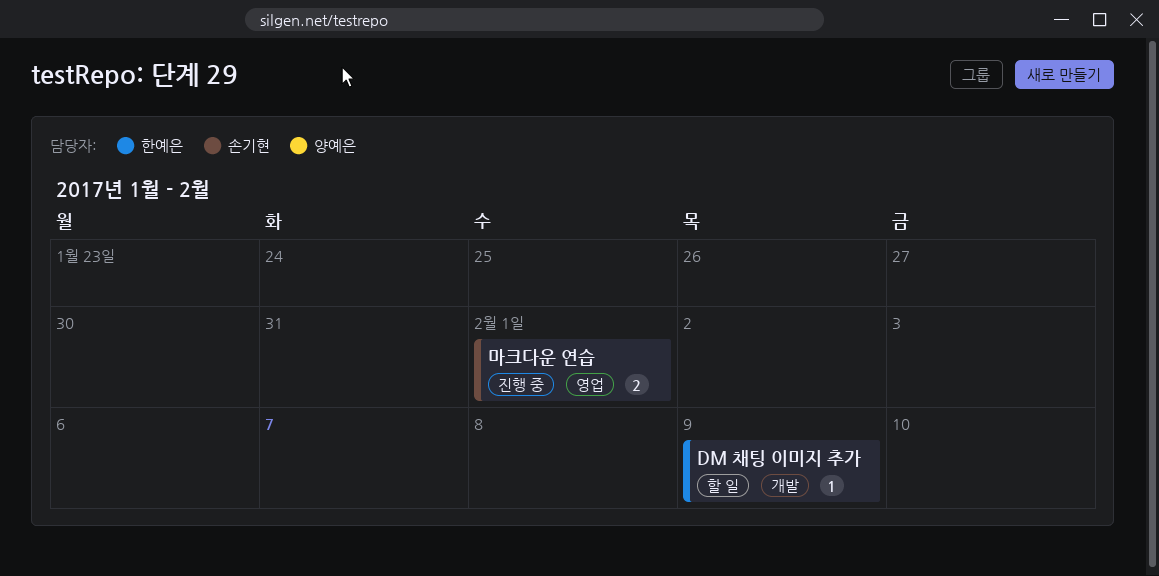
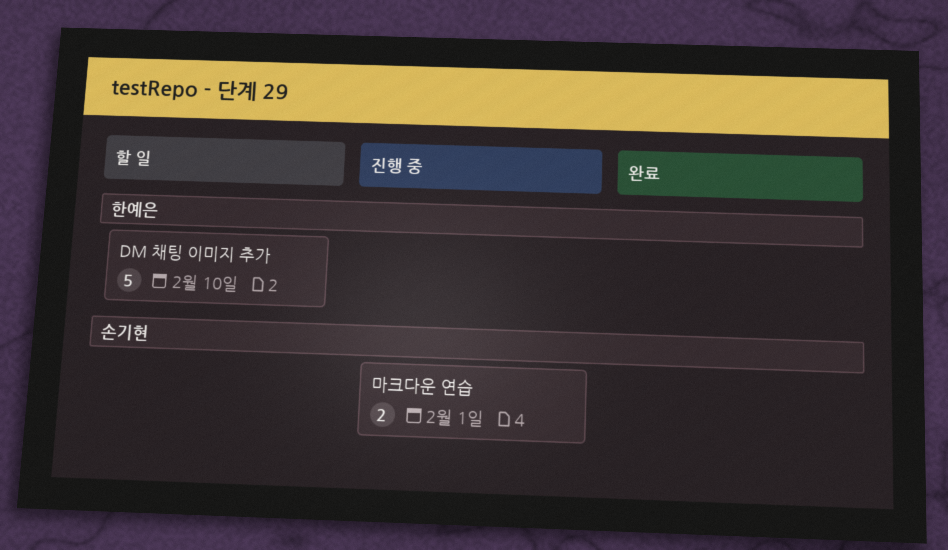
DM 채팅 이미지 추가, estimate: 1 -> 5
DM 채팅 이미지 추가, due: Feb 9 -> Feb 10

